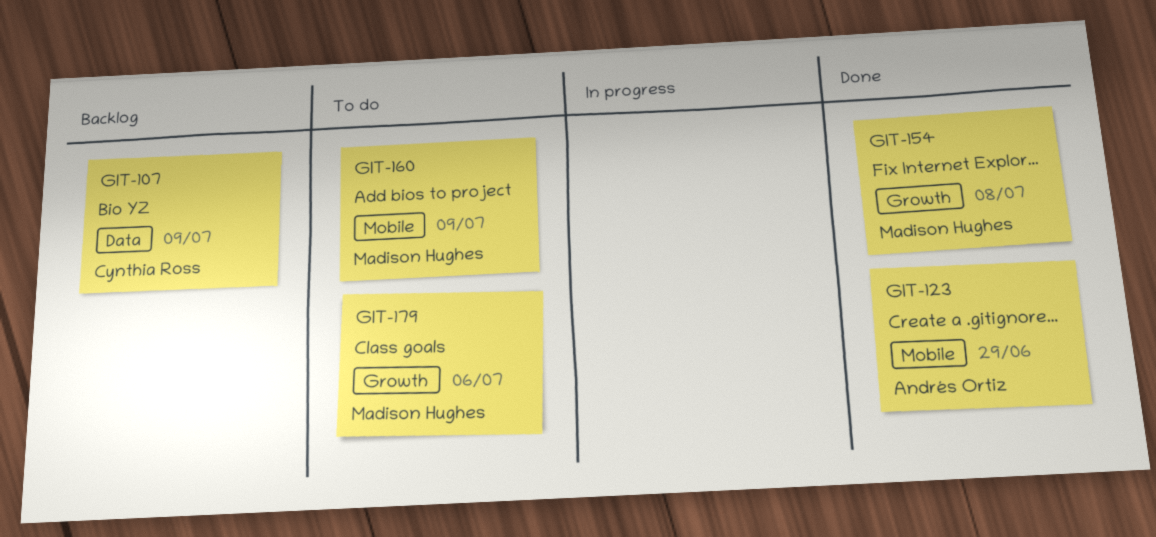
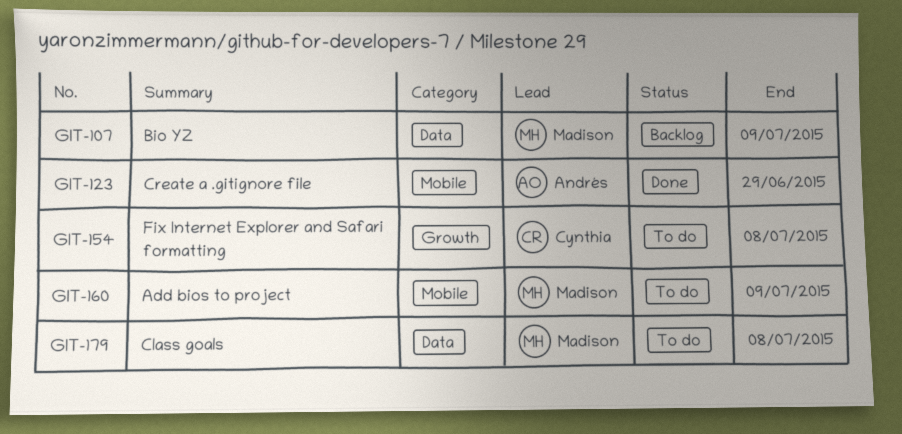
GIT-107, owner: Cynthia Ross -> Madison Hughes
GIT-154, status: Done -> To do
GIT-154, owner: Madison Hughes -> Cynthia Ross
GIT-179, label: Growth -> Data
GIT-179, due: Jul 6 -> Jul 8

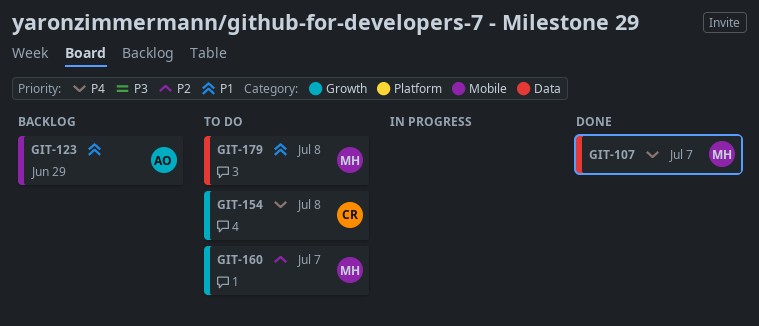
GIT-107, status: Backlog -> Done
GIT-107, due: Jul 9 -> Jul 7
GIT-123, status: Done -> Backlog
GIT-160, label: Mobile -> Growth
GIT-160, due: Jul 9 -> Jul 7

